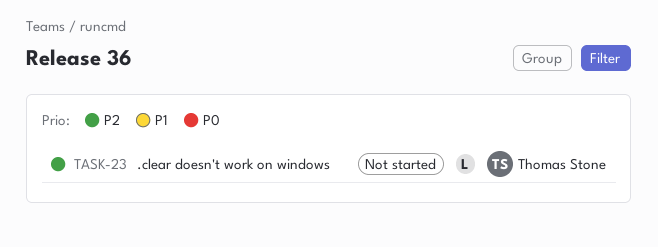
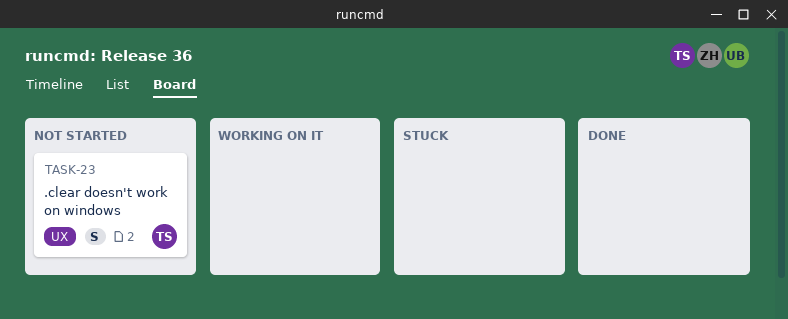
TASK-23, estimate: L -> S

